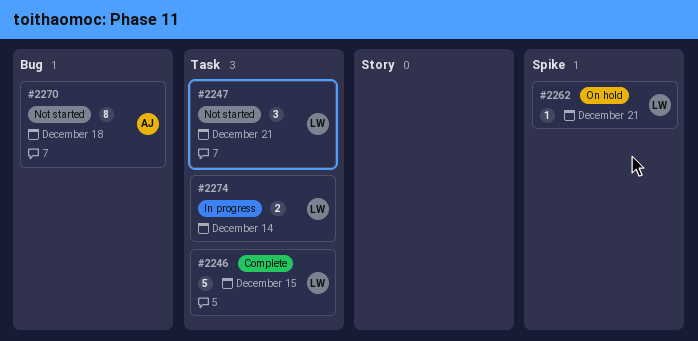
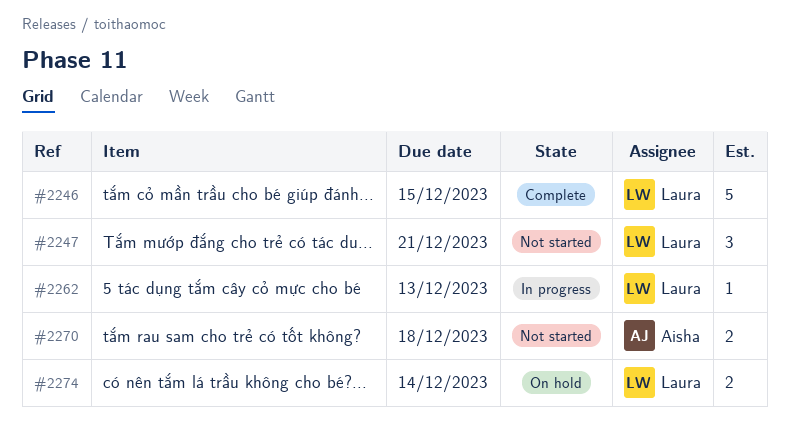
#2262, status: On hold -> In progress
#2262, due: Dec 21 -> Dec 13
#2270, estimate: 8 -> 2
#2274, status: In progress -> On hold

